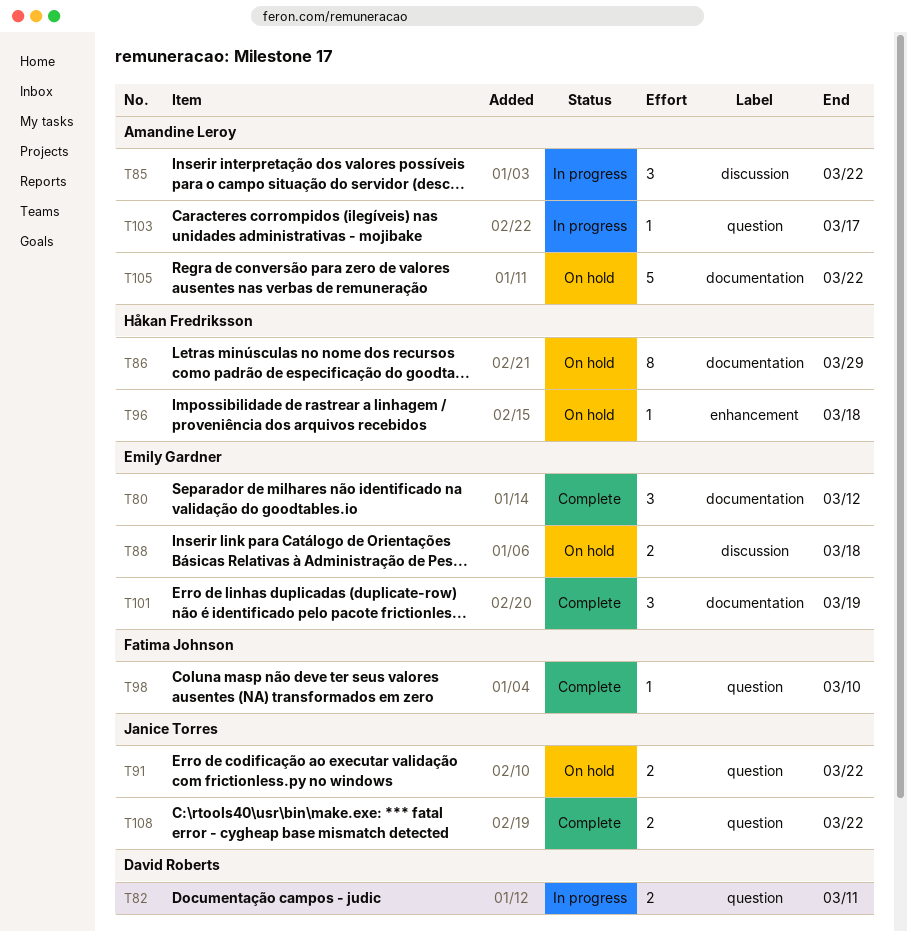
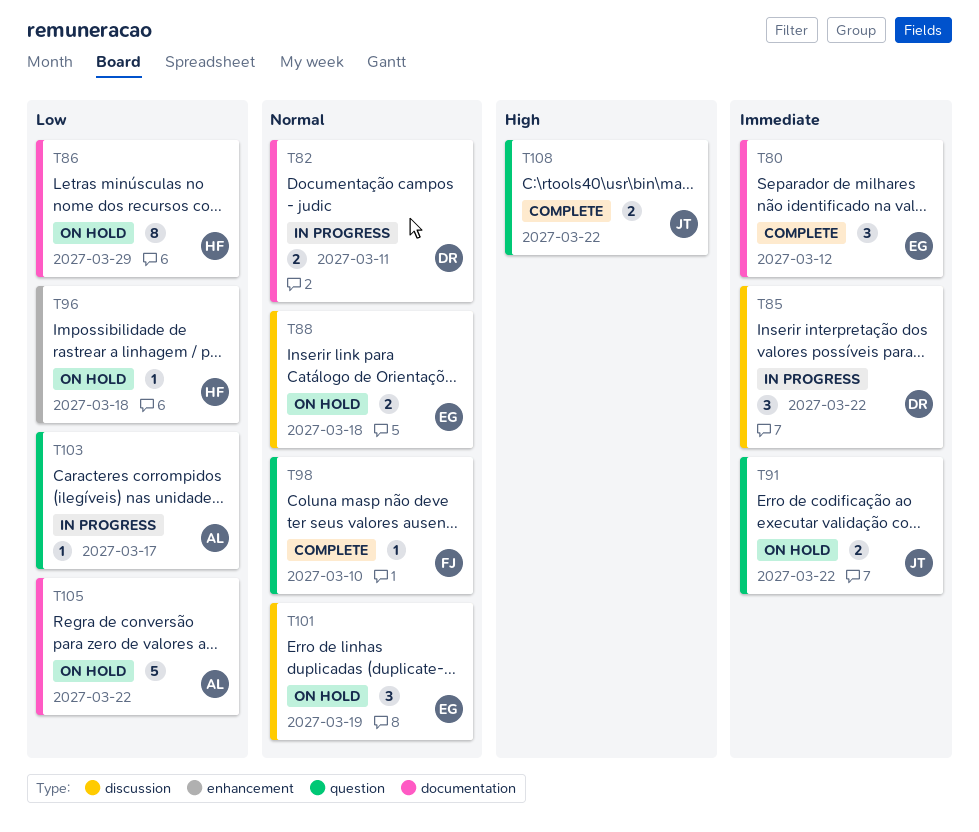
T82, label: question -> documentation
T85, owner: Amandine Leroy -> David Roberts
T101, status: Complete -> On hold
T101, label: documentation -> discussion

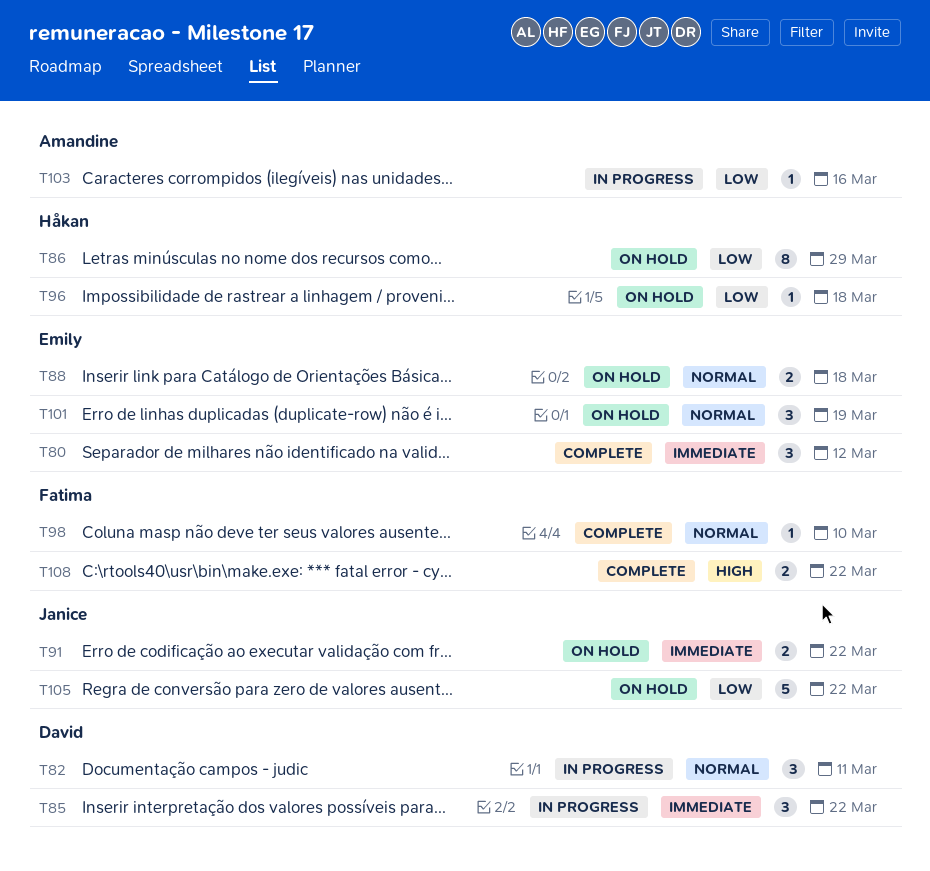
T82, estimate: 2 -> 3
T103, due: Mar 17 -> Mar 16
T105, owner: Amandine -> Janice
T108, owner: Janice -> Fatima

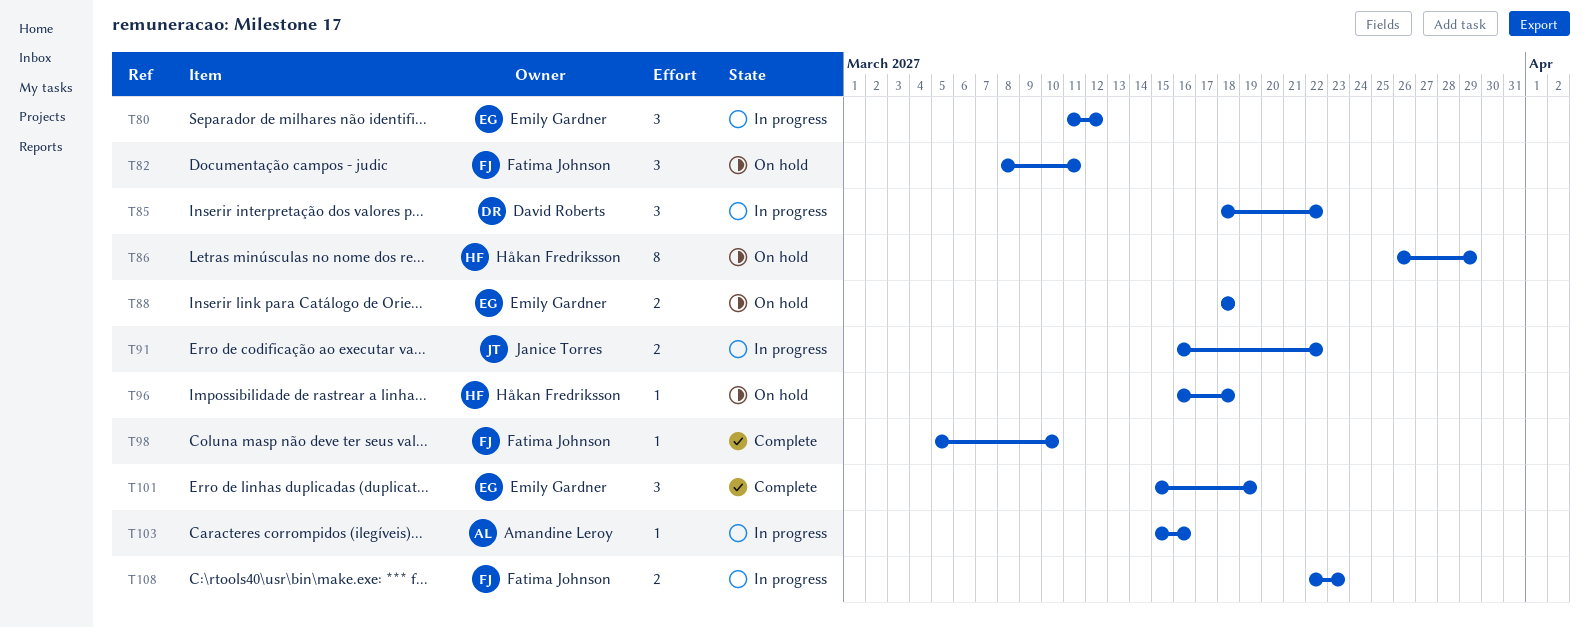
T80, status: Complete -> In progress
T82, status: In progress -> On hold
T82, owner: David Roberts -> Fatima Johnson
T91, status: On hold -> In progress
T101, status: On hold -> Complete
T105: present -> none
T108, status: Complete -> In progress
T108, due: Mar 22 -> Mar 23

